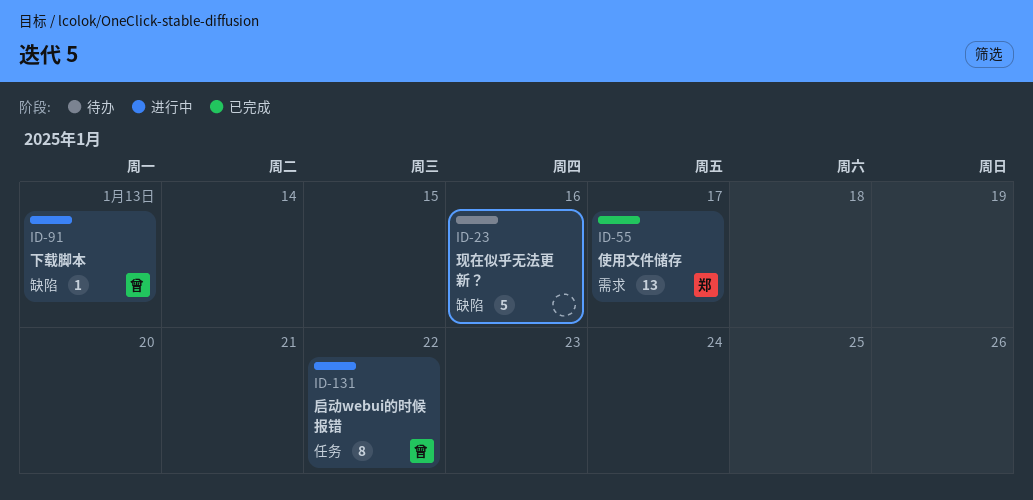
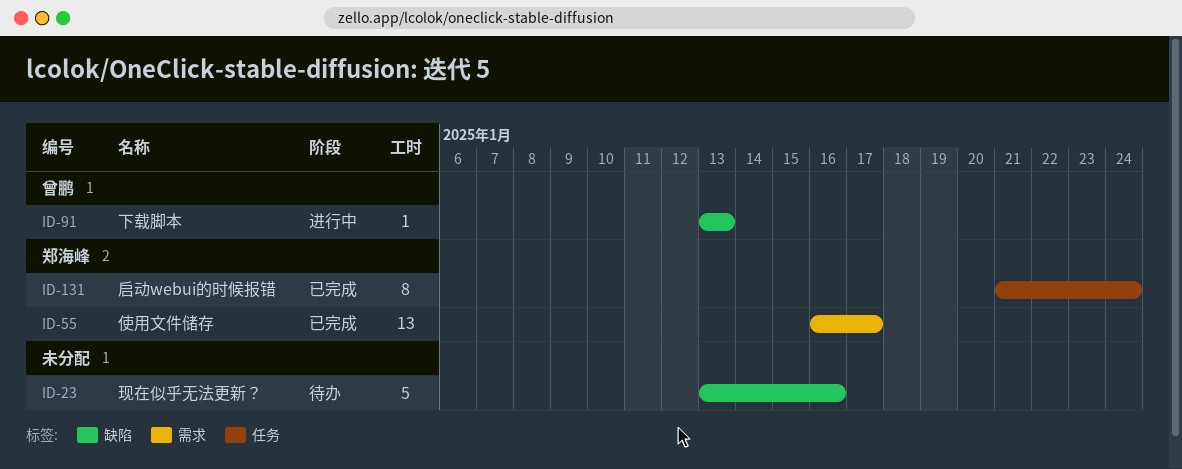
ID-131, status: 进行中 -> 已完成
ID-131, owner: 曾鹏 -> 郑海峰
ID-131, due: Jan 22 -> Jan 24

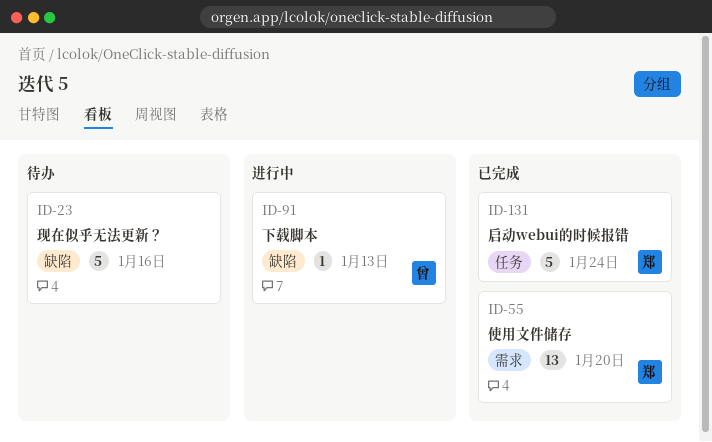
ID-55, due: Jan 17 -> Jan 20
ID-131, estimate: 8 -> 5

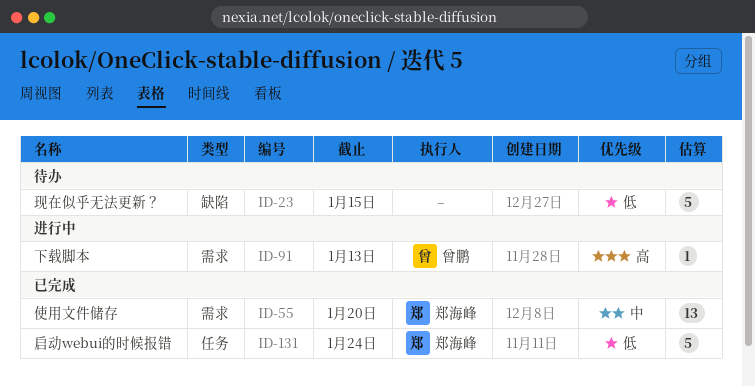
ID-23, due: Jan 16 -> Jan 15
ID-91, label: 缺陷 -> 需求

